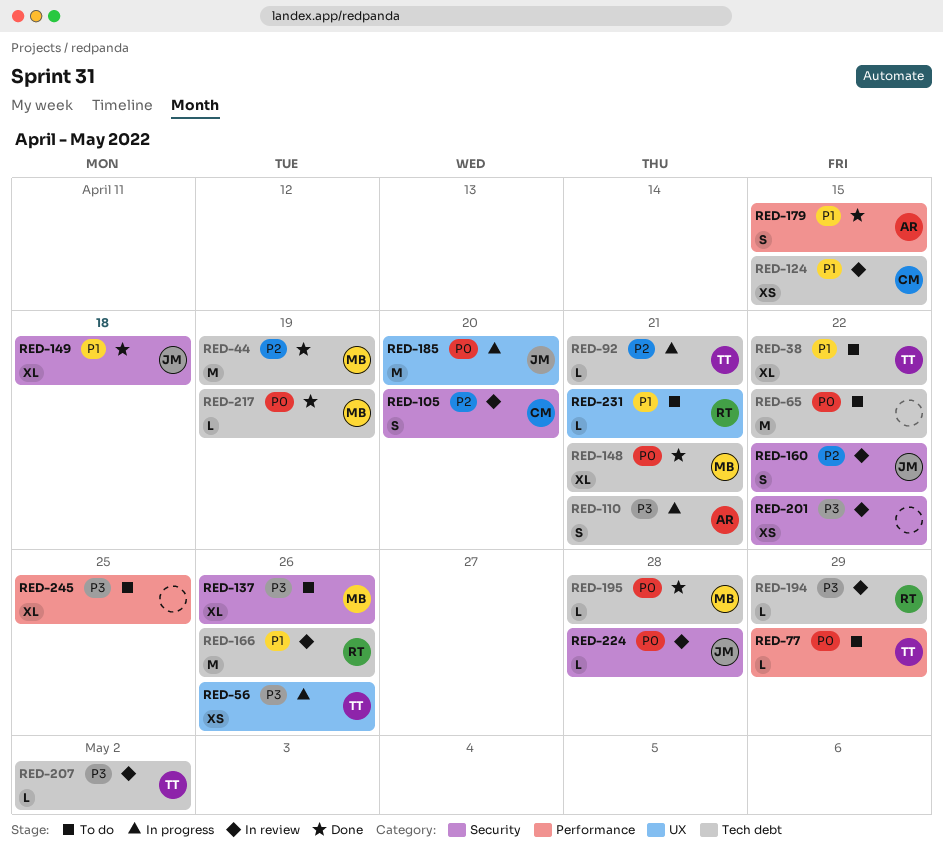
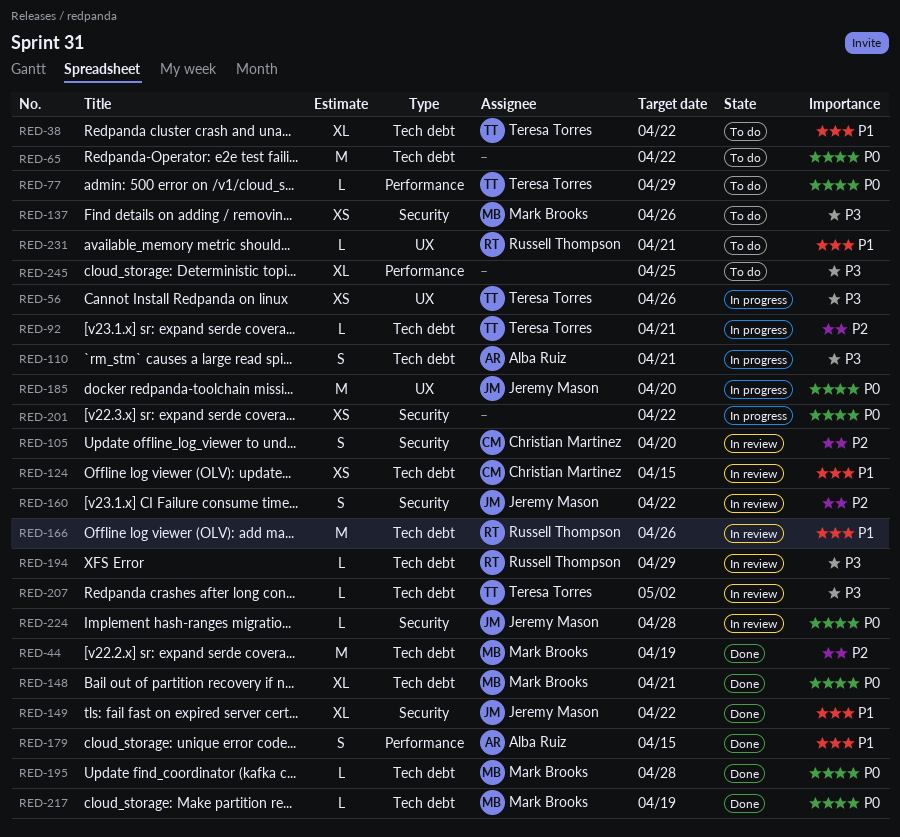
RED-137, estimate: XL -> XS
RED-149, due: Apr 18 -> Apr 22
RED-201, status: In review -> In progress
RED-201, priority: P3 -> P0

